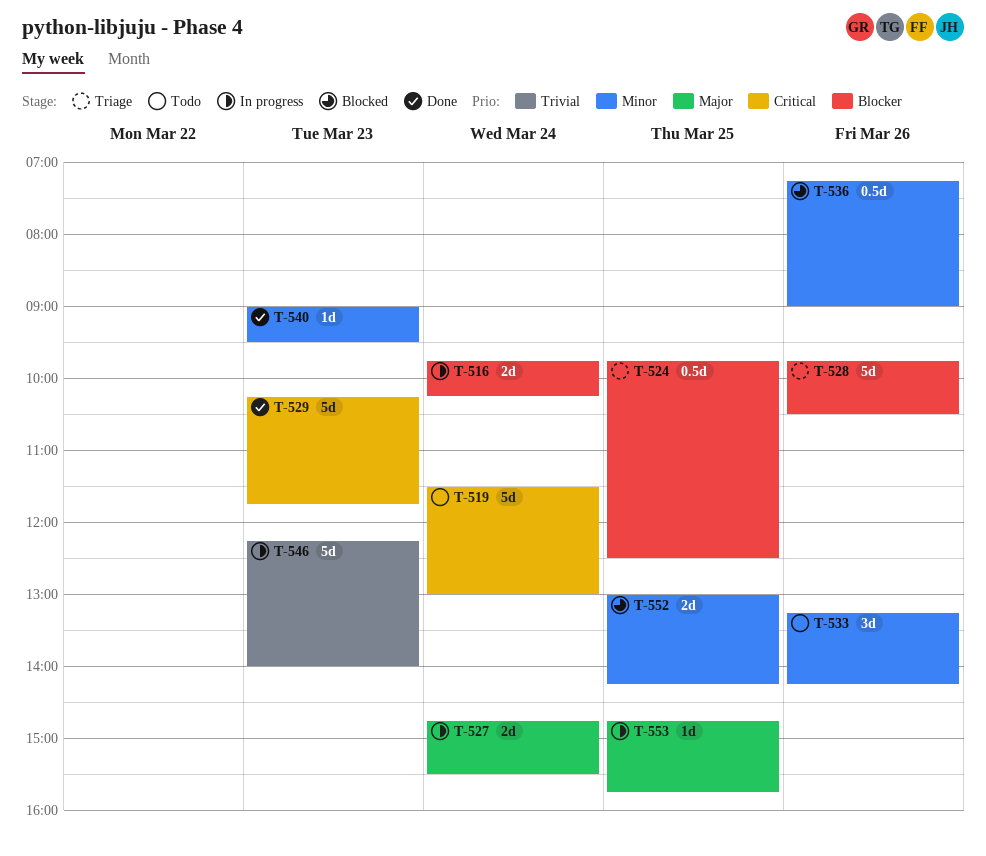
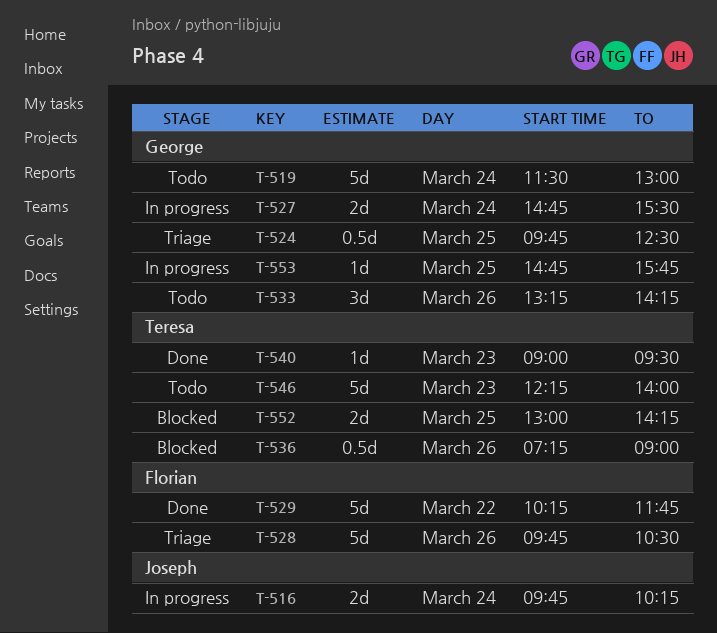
T-529, day: Mar 23 -> Mar 22
T-546, status: In progress -> Todo

